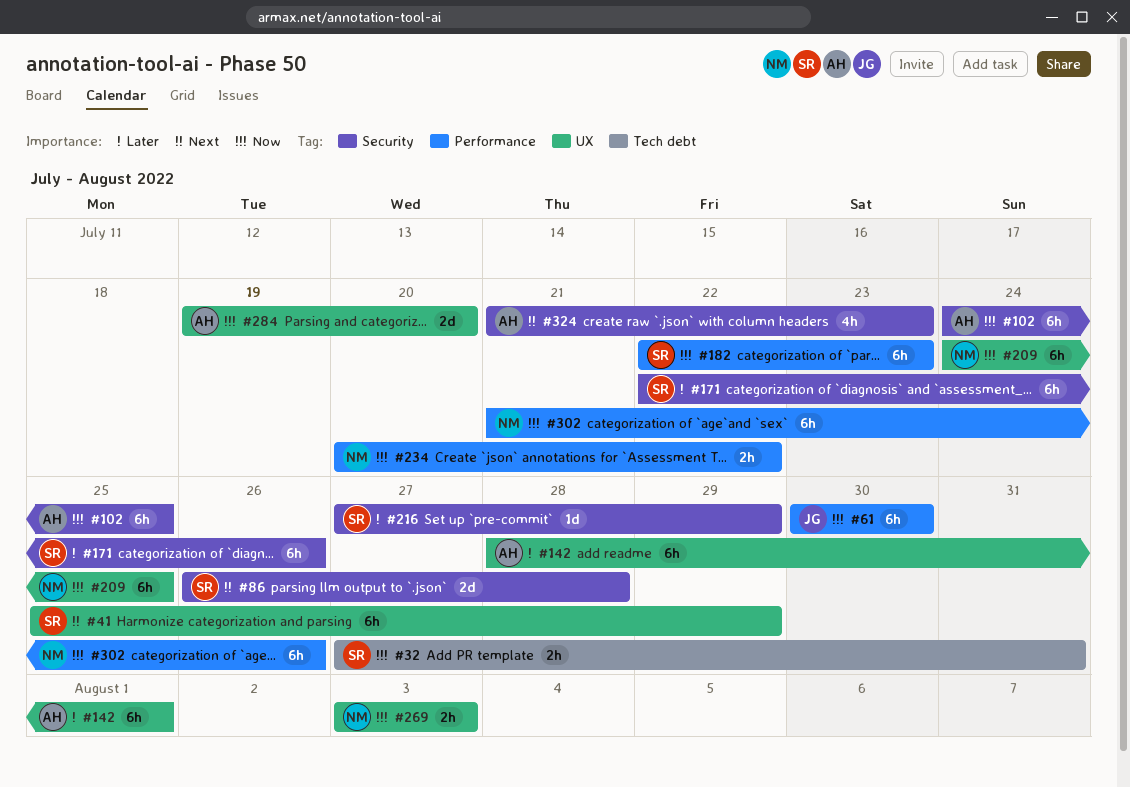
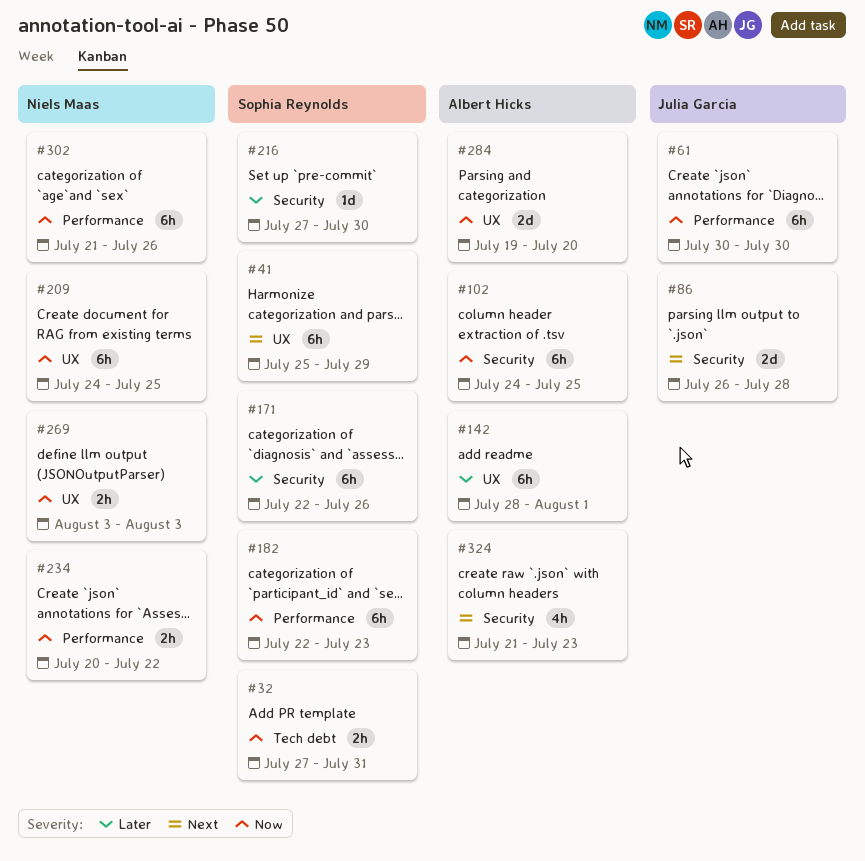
#86, owner: Sophia Reynolds -> Julia Garcia
#216, due: Jul 29 -> Jul 30

